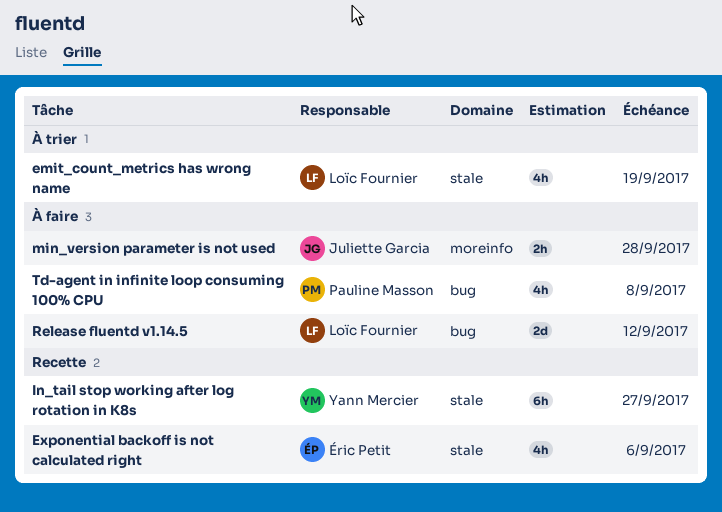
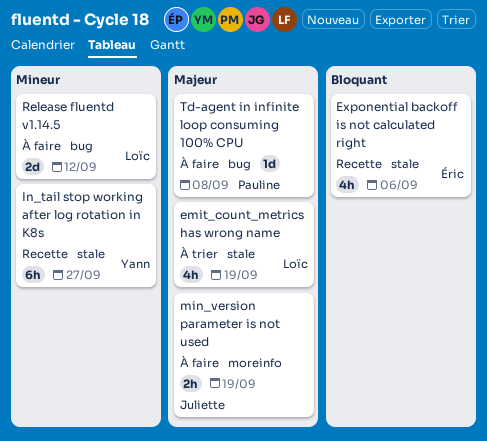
min_version parameter is not used, due: Sep 28 -> Sep 19
Td-agent in infinite loop consuming 100% CPU, estimate: 4h -> 1d

